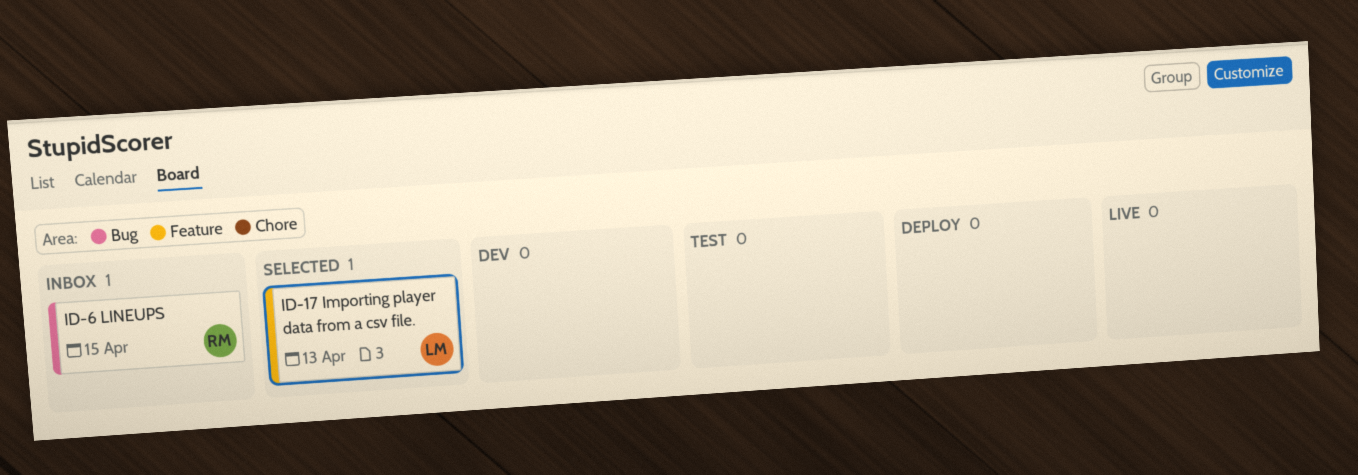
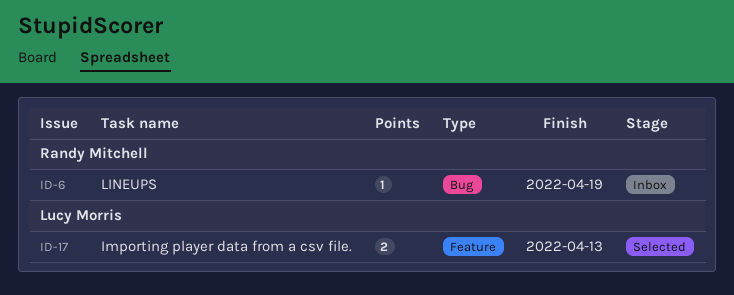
ID-6, due: Apr 15 -> Apr 19

